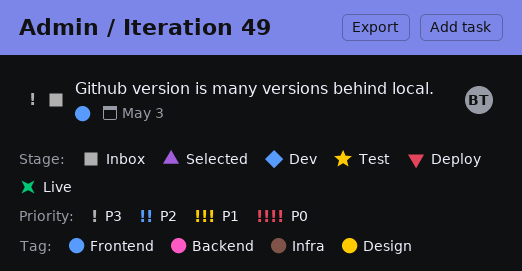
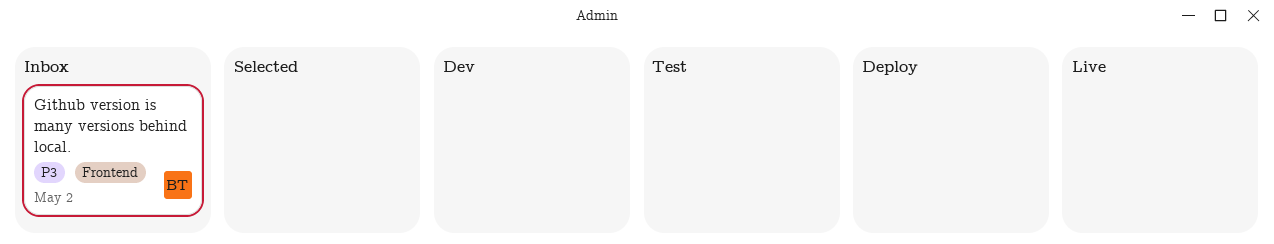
Github version is many versions behind local., due: May 3 -> May 2

